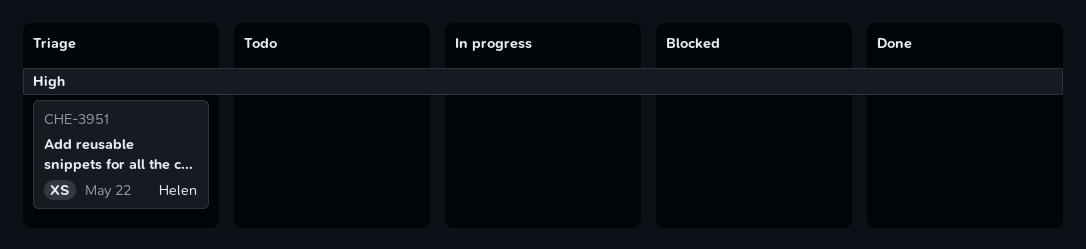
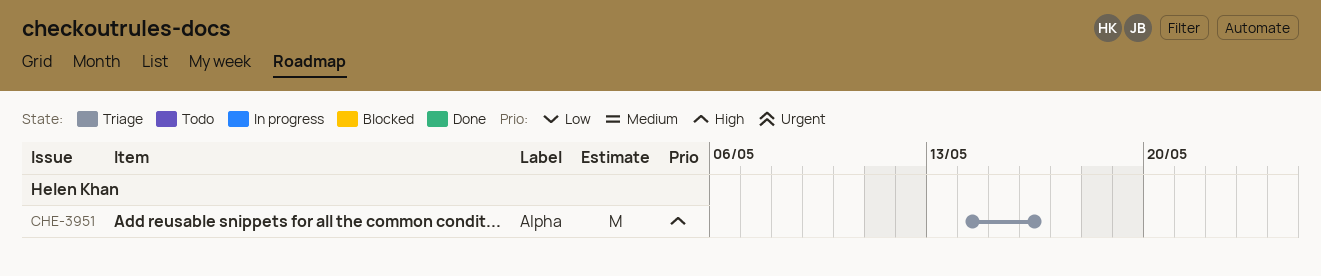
CHE-3951, estimate: XS -> M
CHE-3951, due: May 22 -> May 16

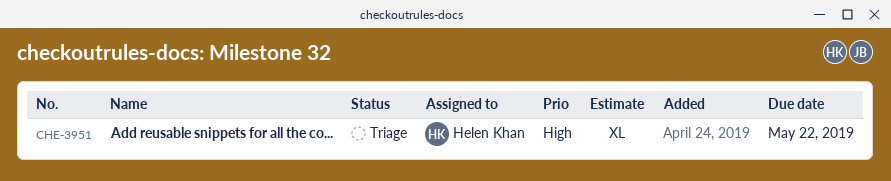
CHE-3951, estimate: M -> XL
CHE-3951, due: May 16 -> May 22

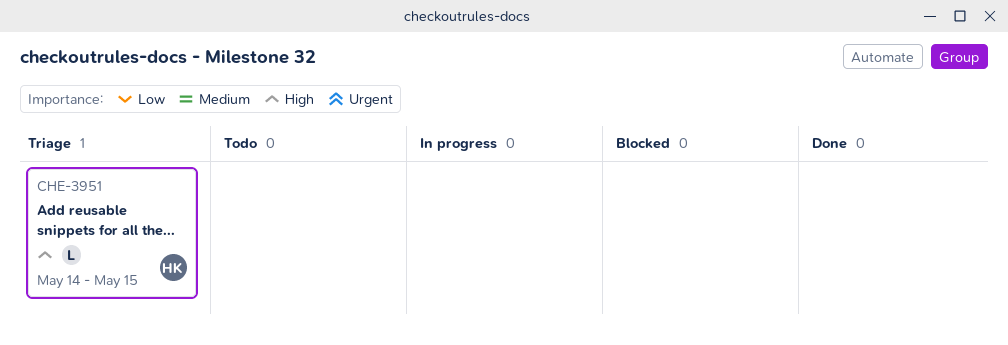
CHE-3951, estimate: XL -> L
CHE-3951, due: May 22 -> May 15

